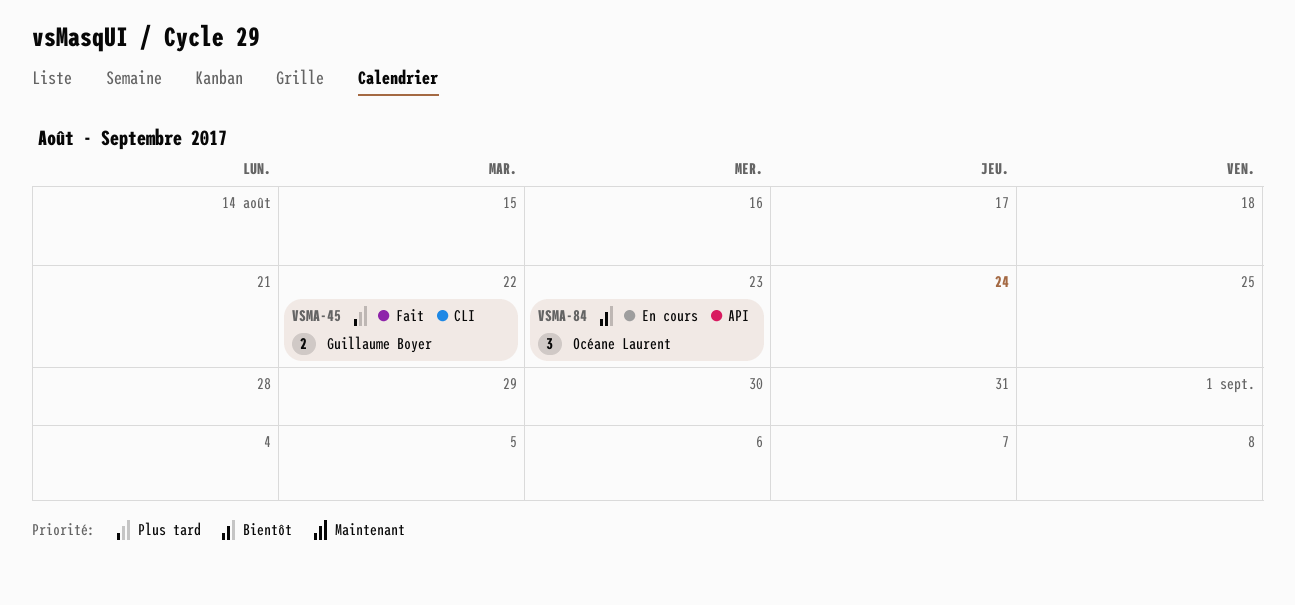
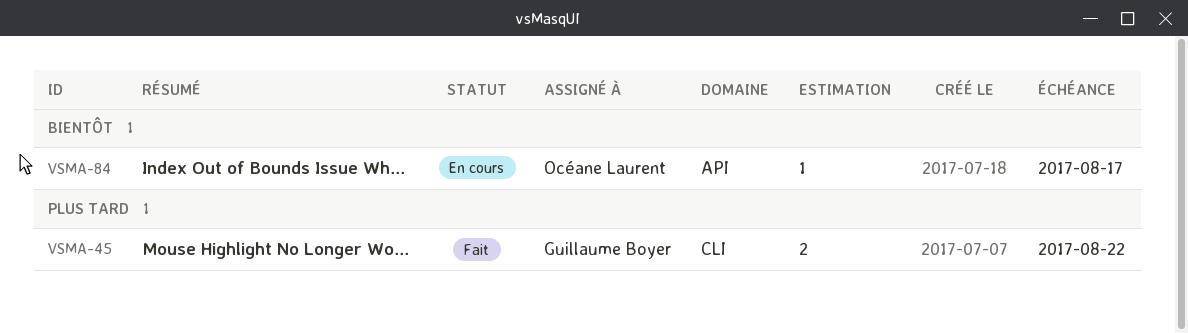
VSMA-84, estimate: 3 -> 1
VSMA-84, due: Aug 23 -> Aug 17

